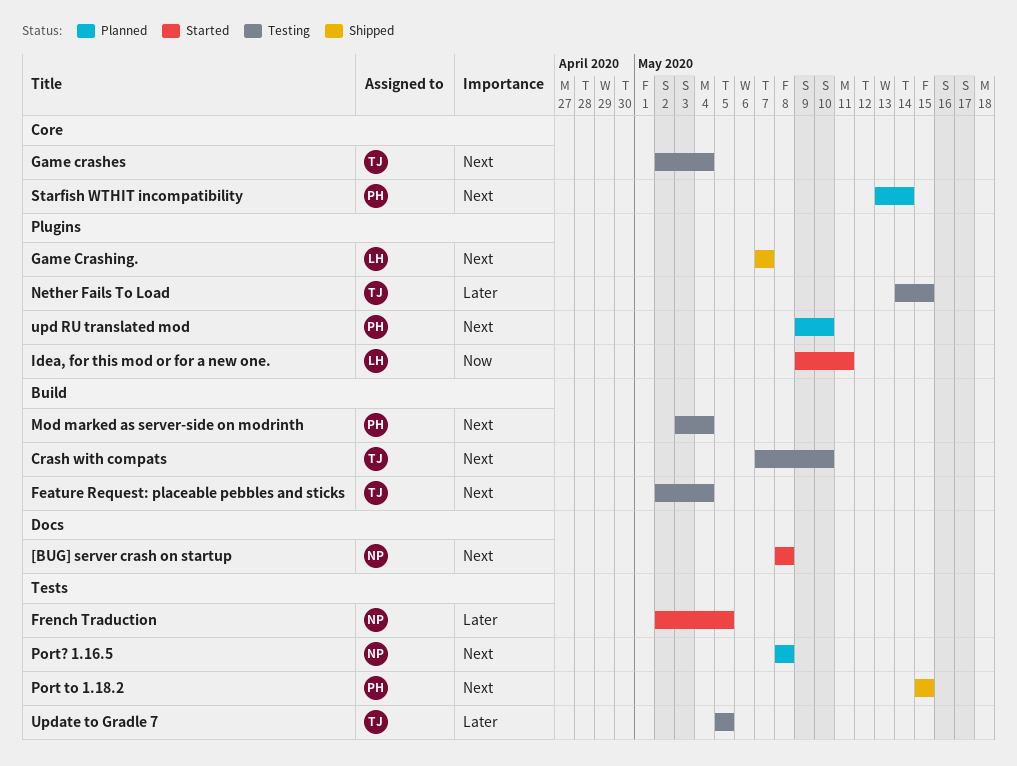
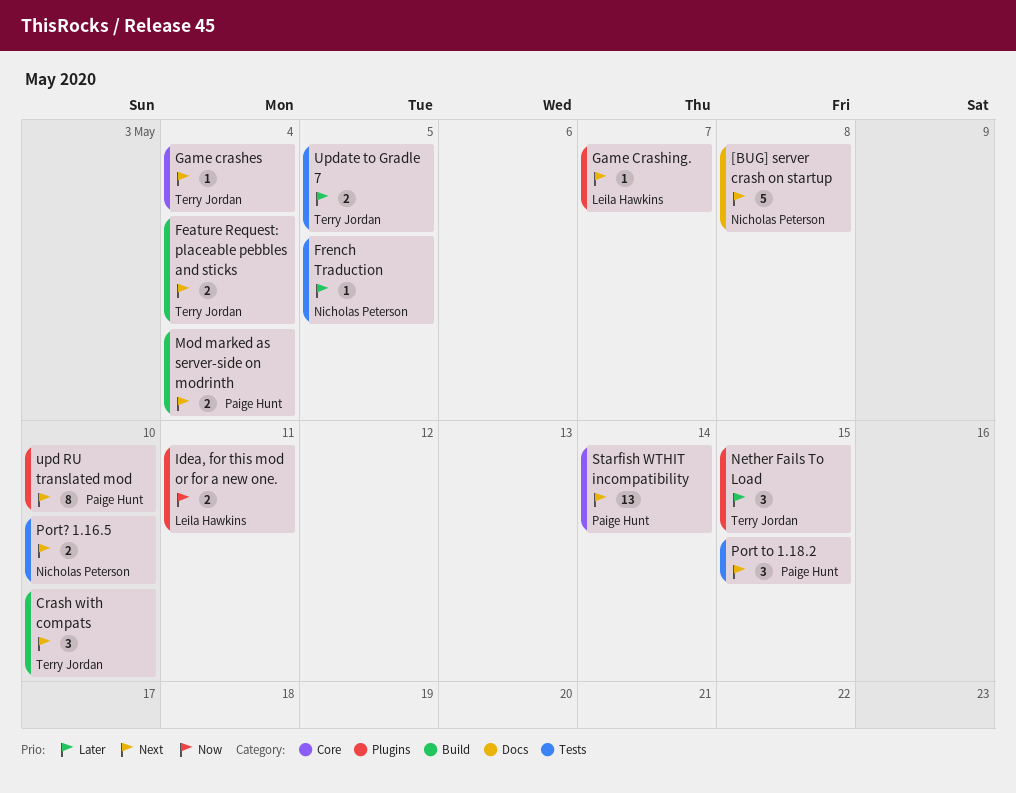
Port? 1.16.5, due: May 8 -> May 10

